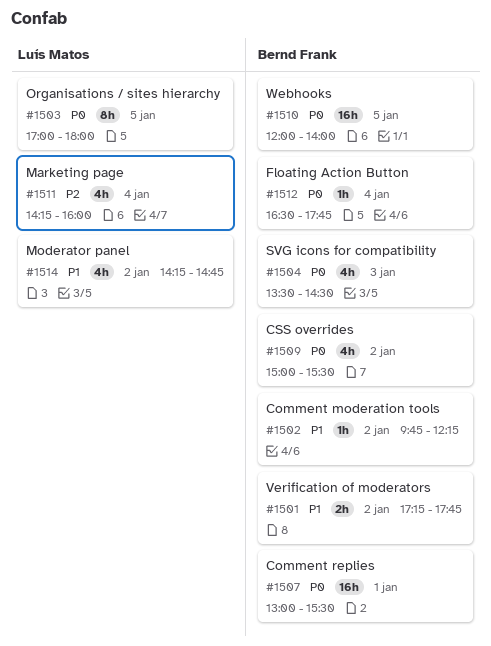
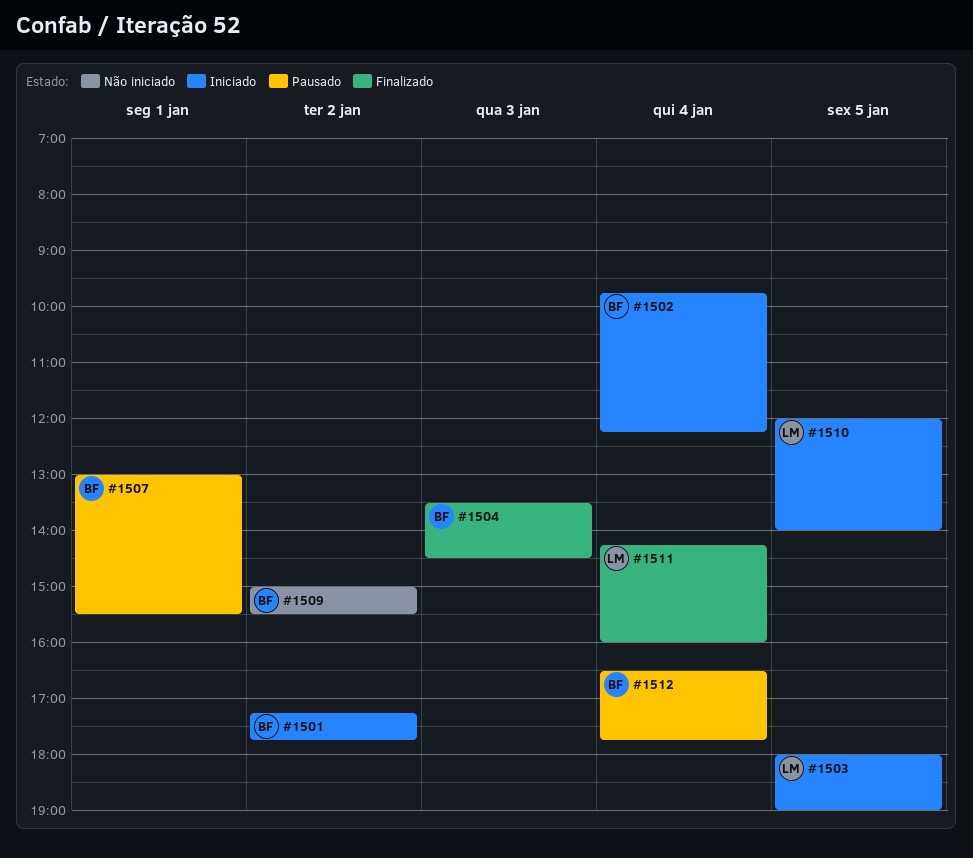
#1502, day: Jan 2 -> Jan 4
#1503, begins: 17:00 -> 18:00
#1503, ends: 18:00 -> 19:00
#1510, owner: Bernd Frank -> Luís Matos
#1514: present -> none

